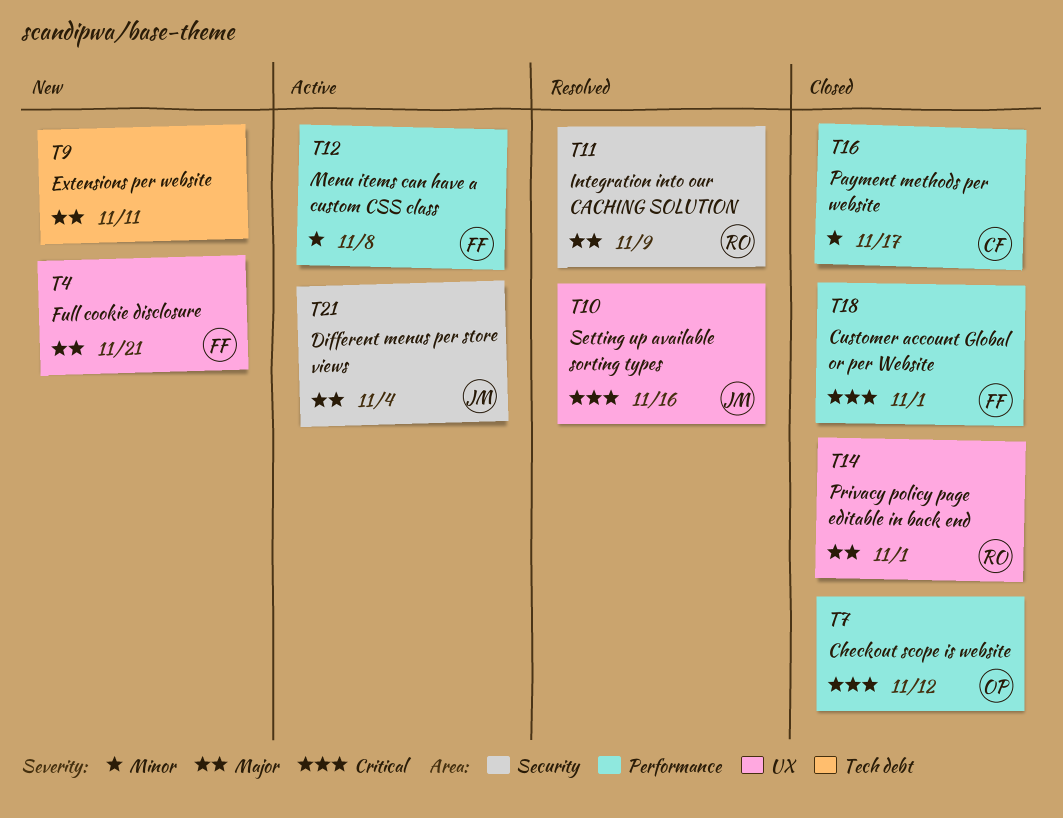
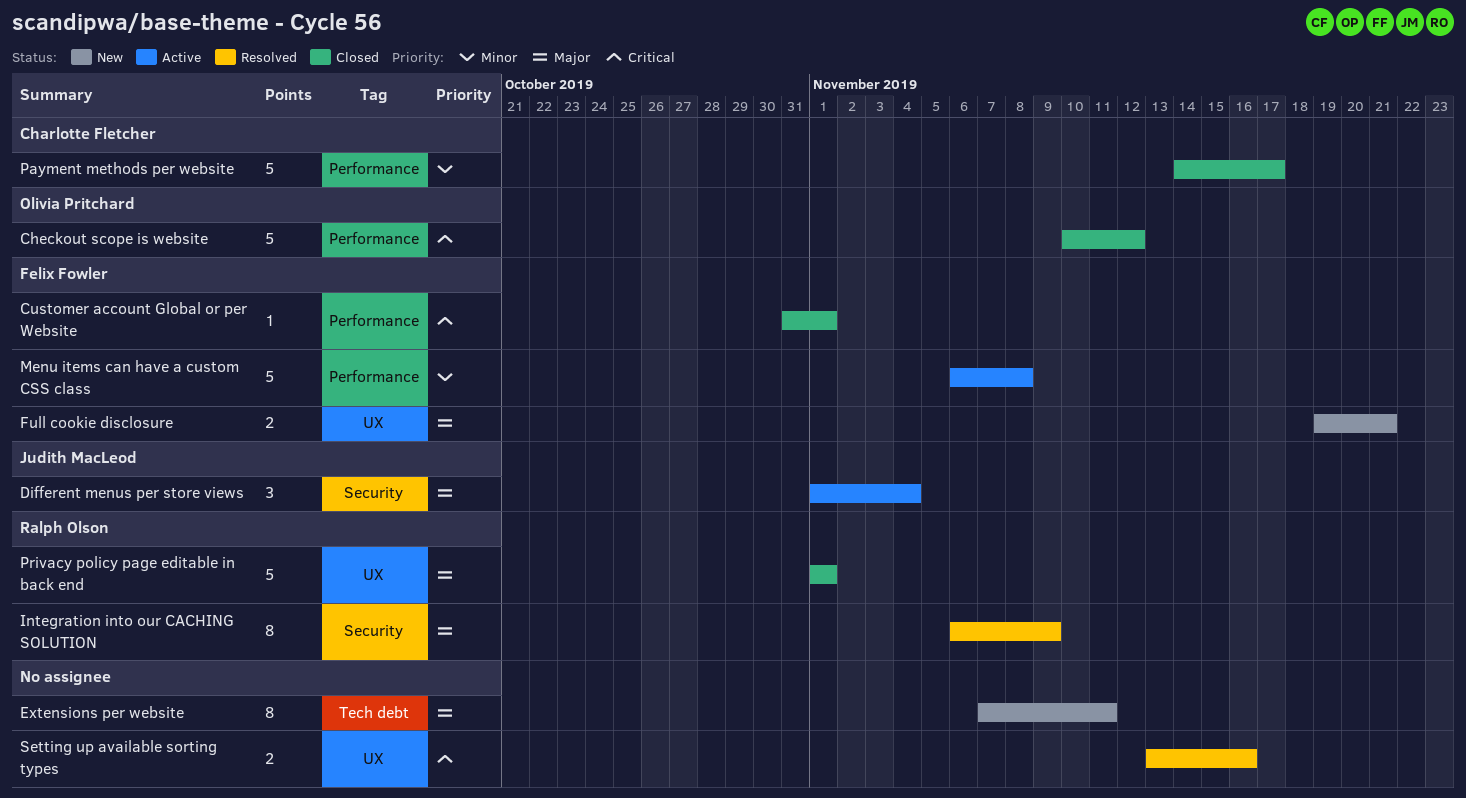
Setting up available sorting types, owner: Judith MacLeod -> none

